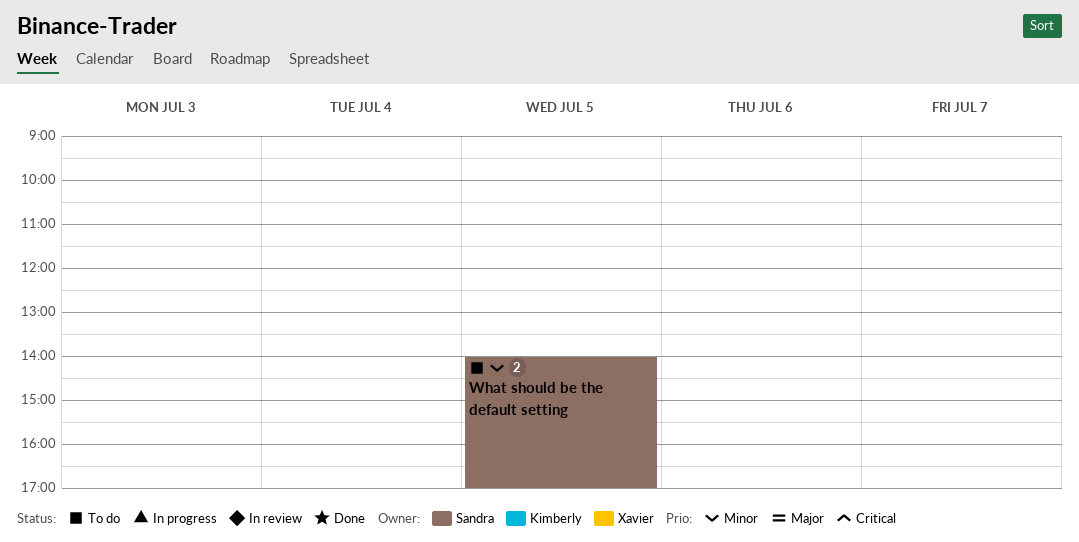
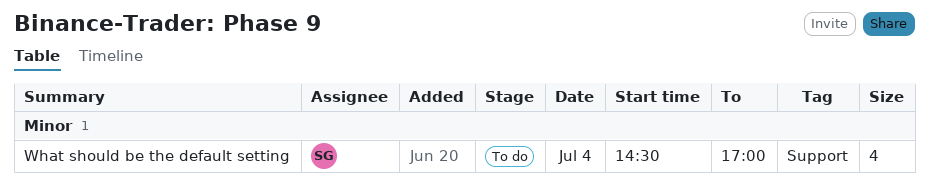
What should be the default setting, estimate: 2 -> 4
What should be the default setting, day: Jul 5 -> Jul 4
What should be the default setting, begins: 14:00 -> 14:30

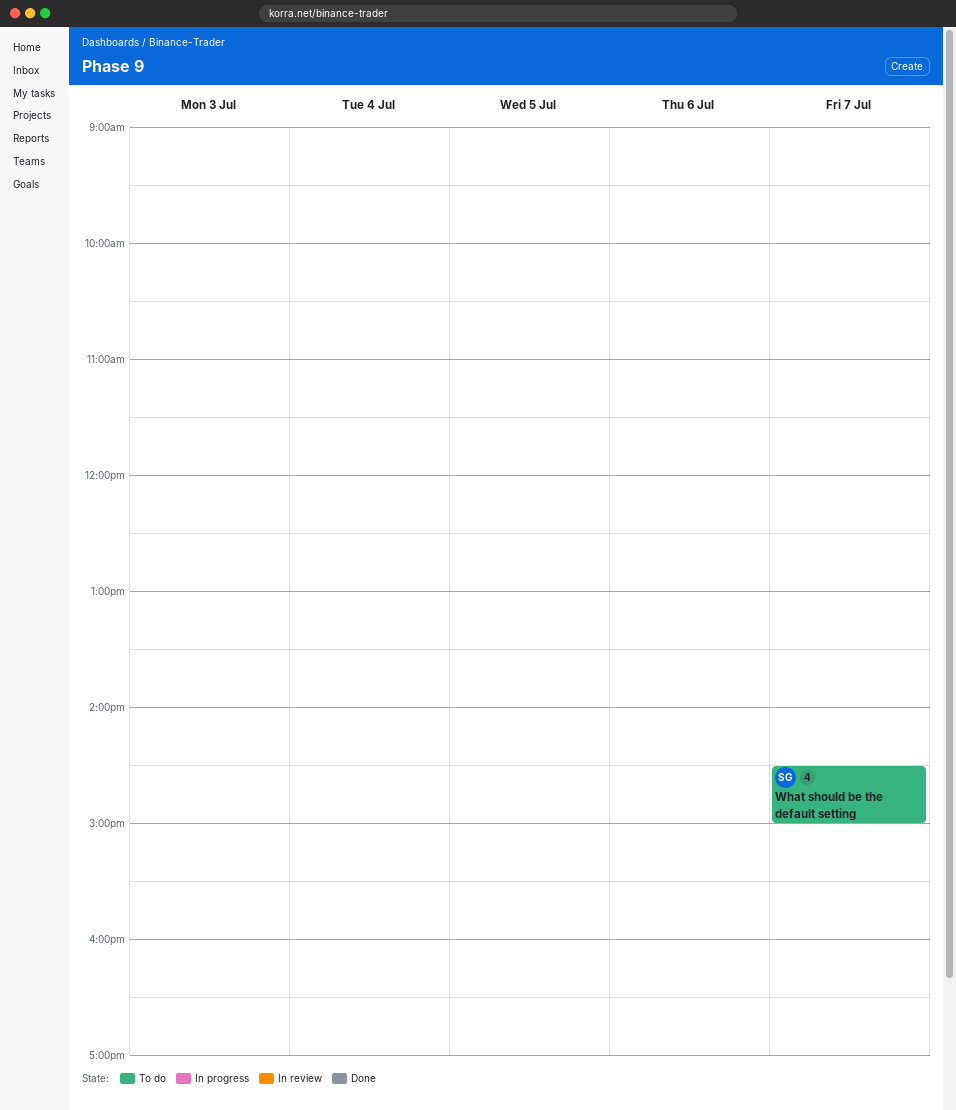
What should be the default setting, day: Jul 4 -> Jul 7
What should be the default setting, ends: 17:00 -> 15:00

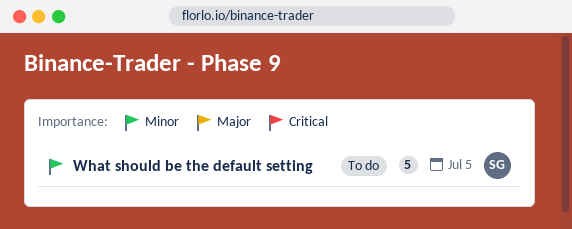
What should be the default setting, estimate: 4 -> 5
What should be the default setting, day: Jul 7 -> Jul 5

